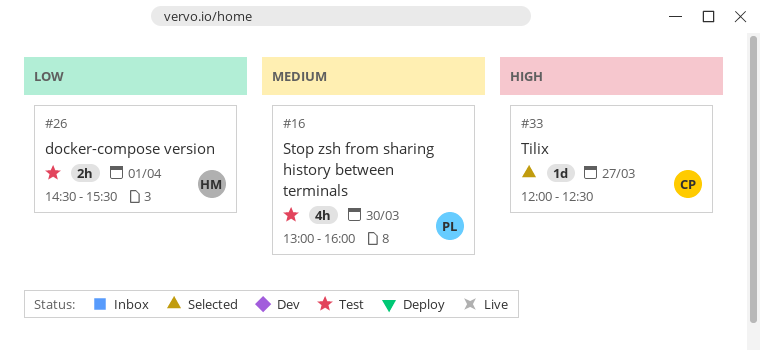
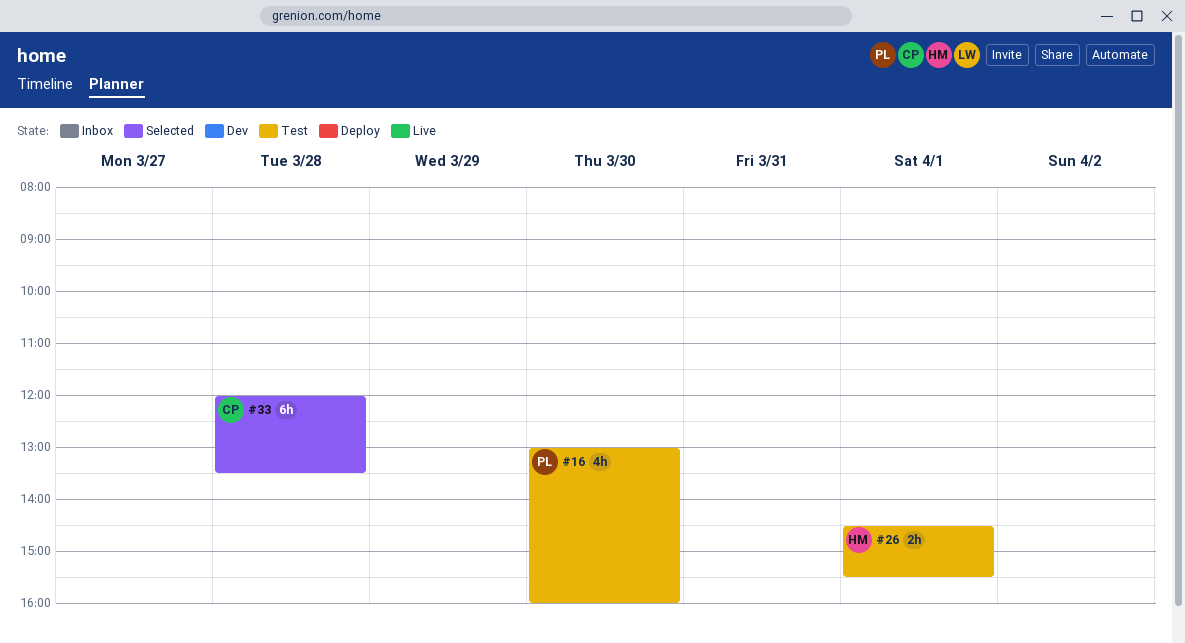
#33, estimate: 1d -> 6h
#33, day: Mar 27 -> Mar 28
#33, ends: 12:30 -> 13:30

